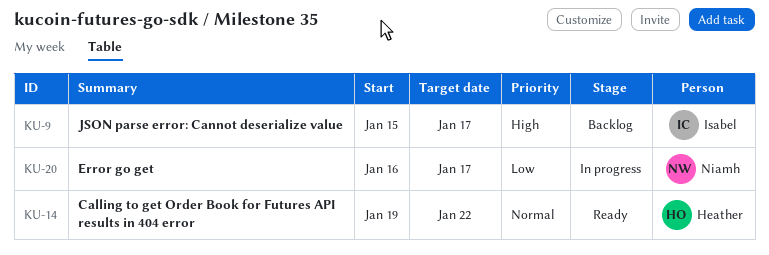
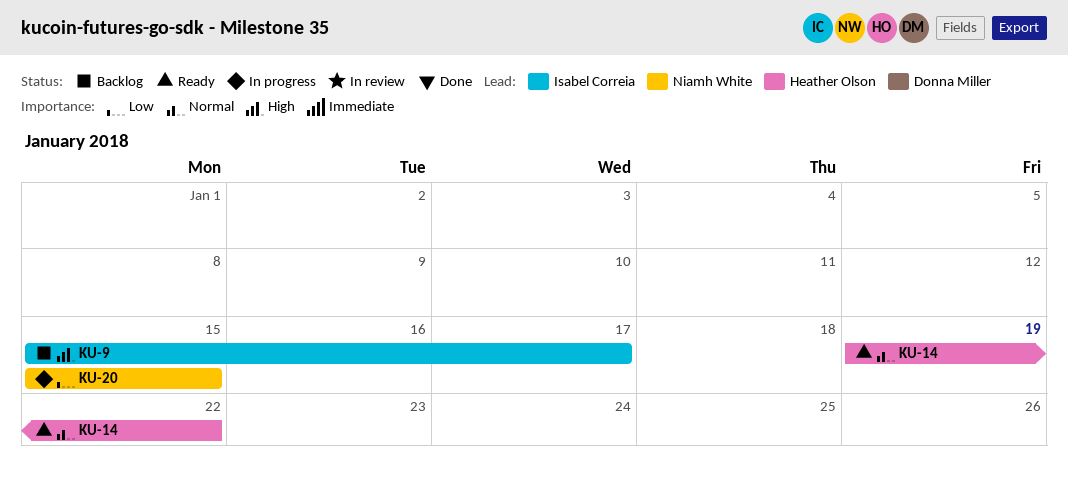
KU-20, start: Jan 16 -> Jan 15
KU-20, due: Jan 17 -> Jan 15

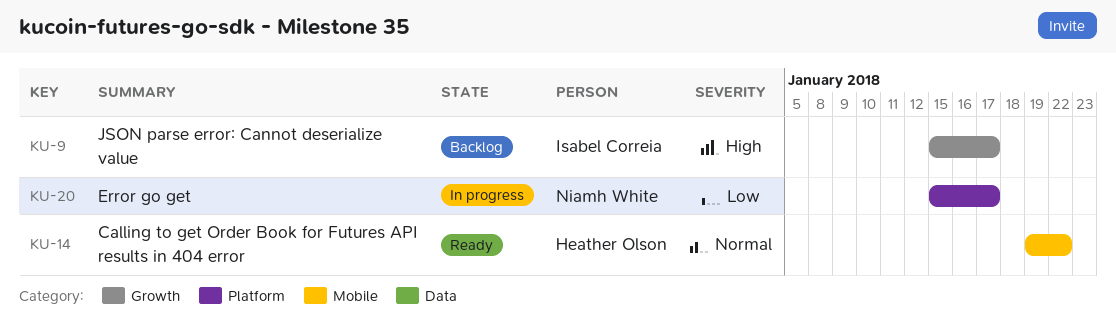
KU-20, due: Jan 15 -> Jan 17

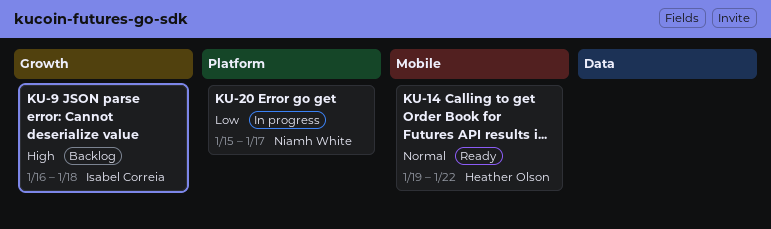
KU-9, start: Jan 15 -> Jan 16
KU-9, due: Jan 17 -> Jan 18

